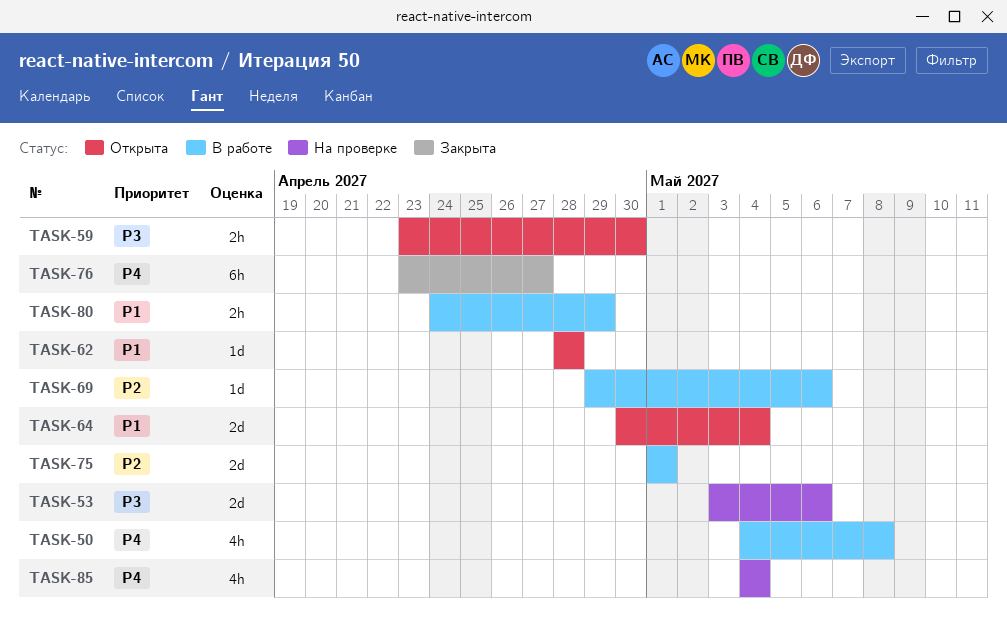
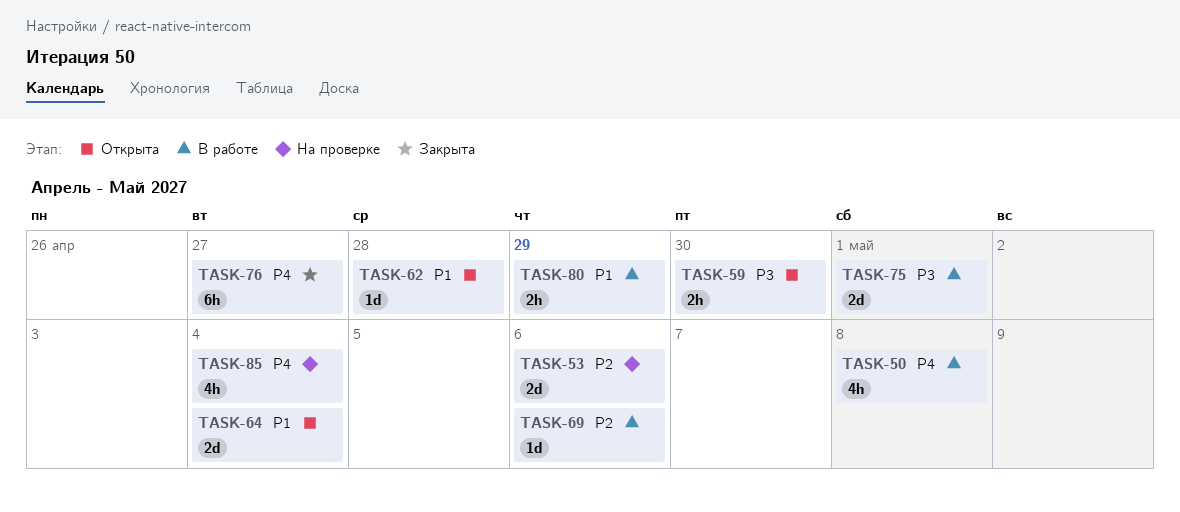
TASK-53, priority: P3 -> P2
TASK-75, priority: P2 -> P3

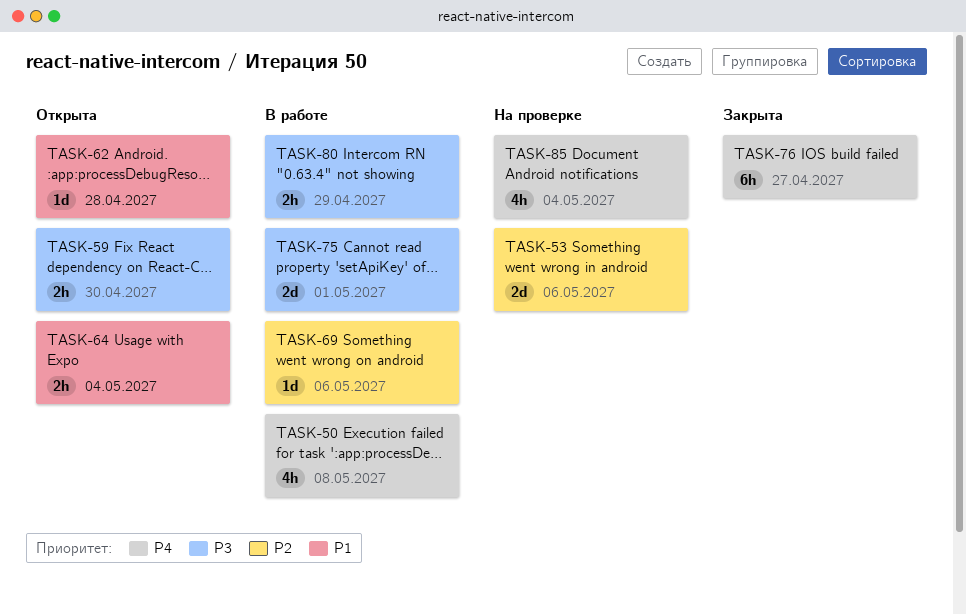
TASK-64, estimate: 2d -> 2h
TASK-80, priority: P1 -> P3

